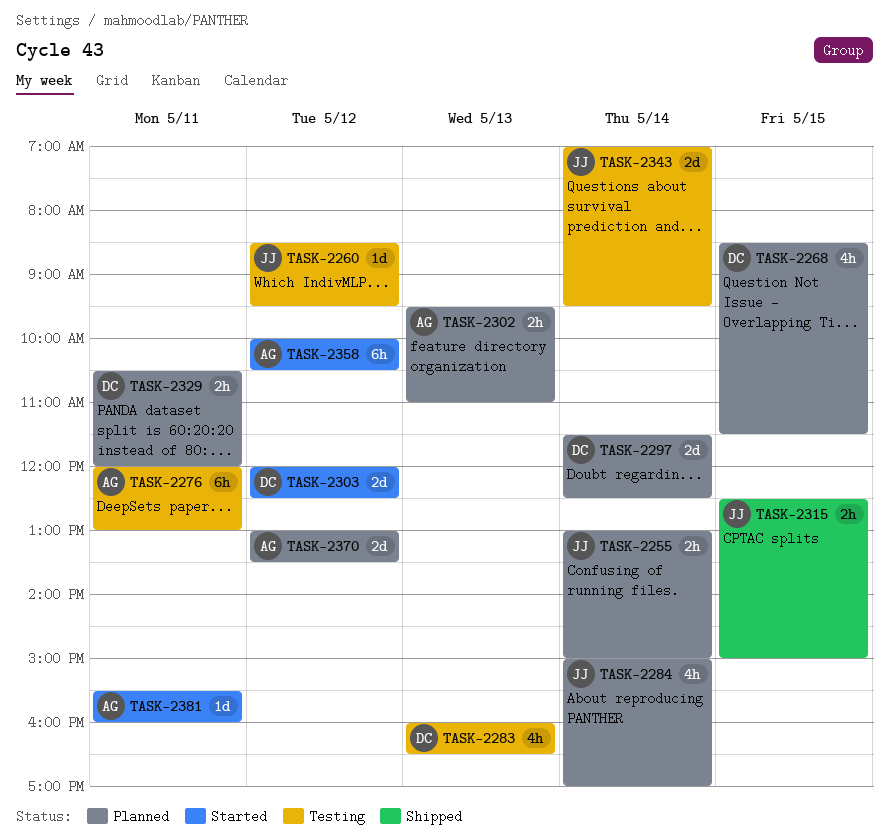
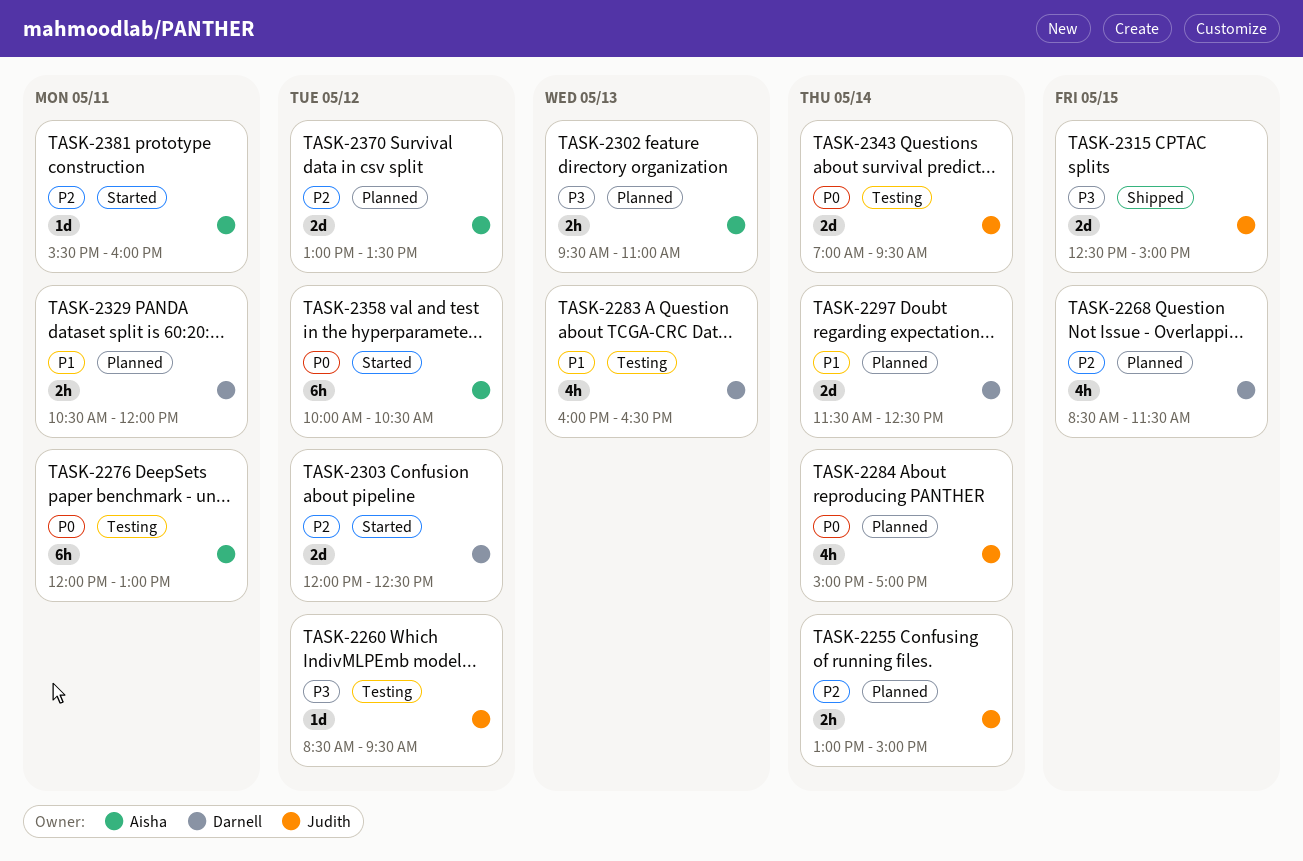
TASK-2315, estimate: 2h -> 2d

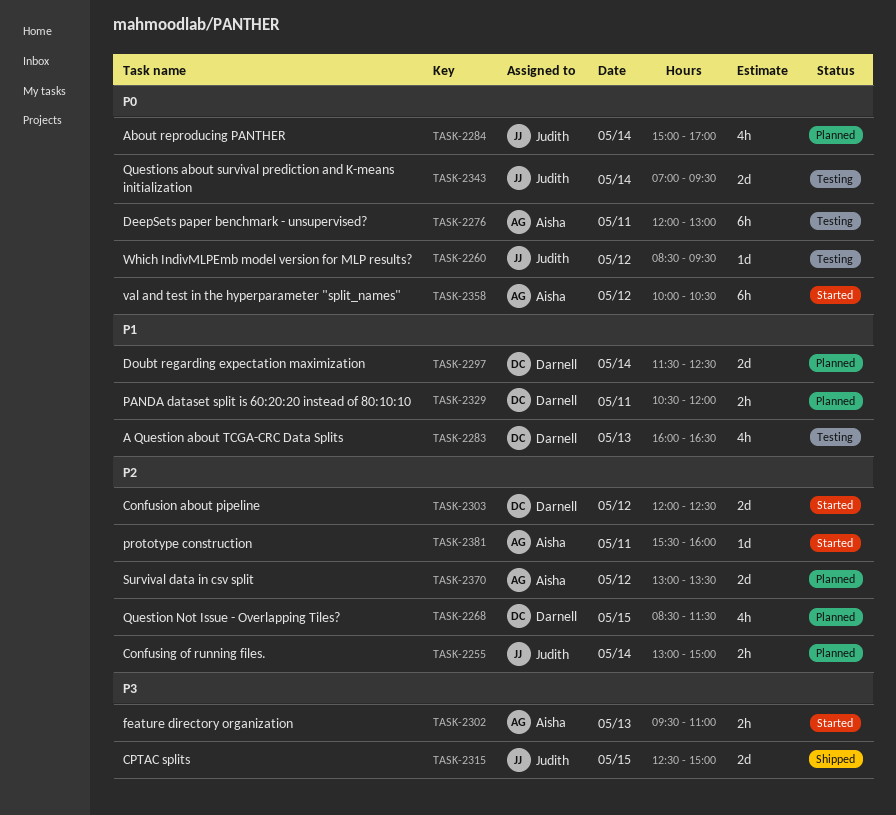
TASK-2260, priority: P3 -> P0
TASK-2302, status: Planned -> Started

